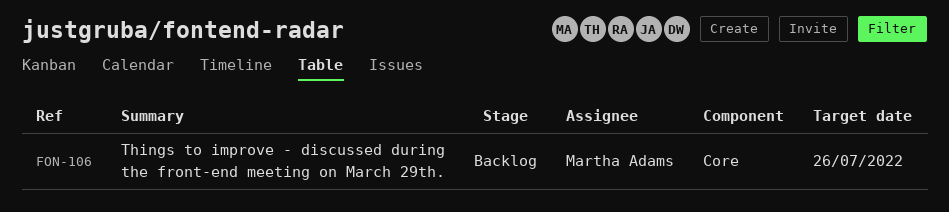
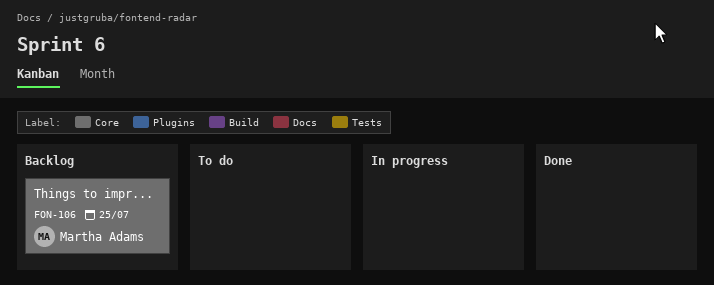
FON-106, due: Jul 26 -> Jul 25

